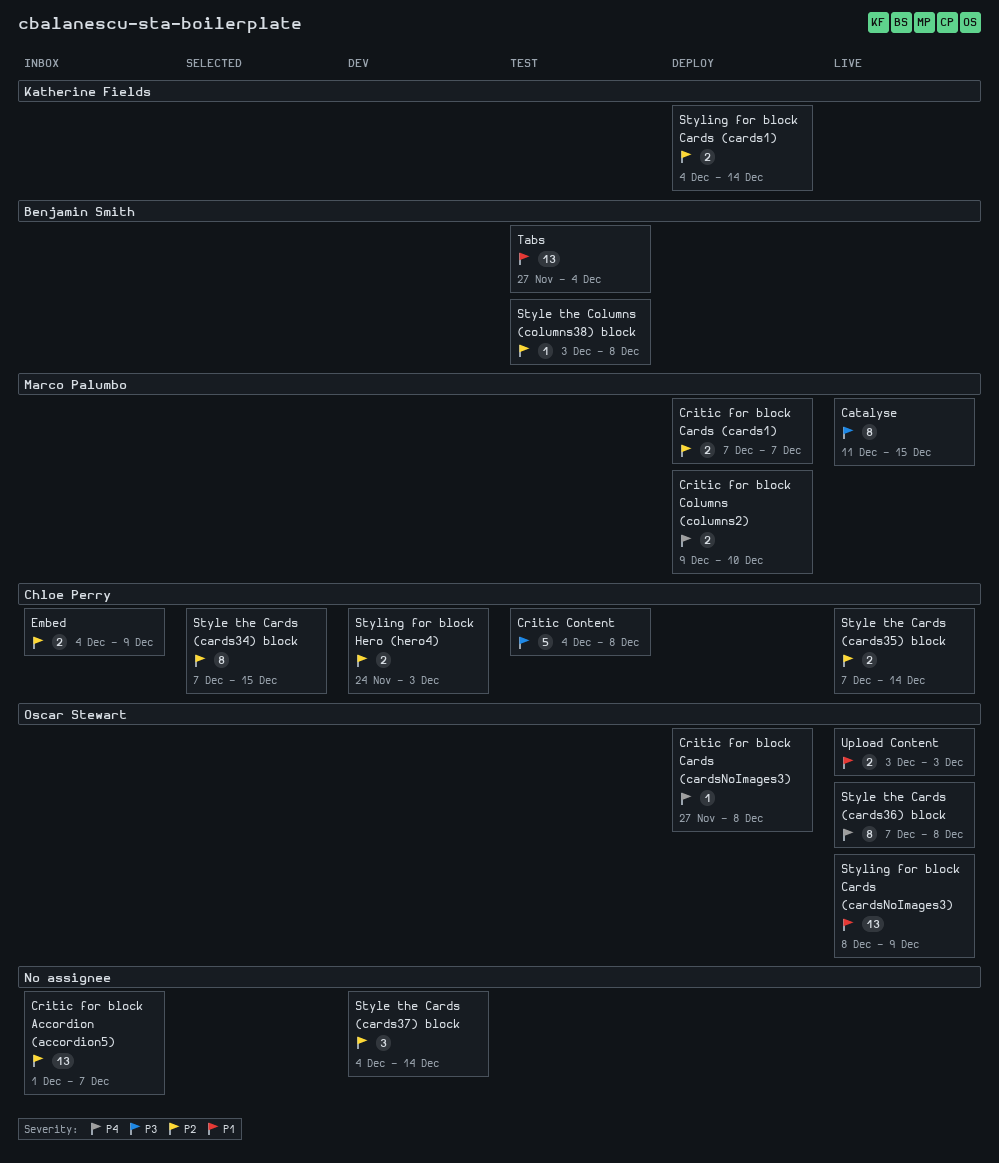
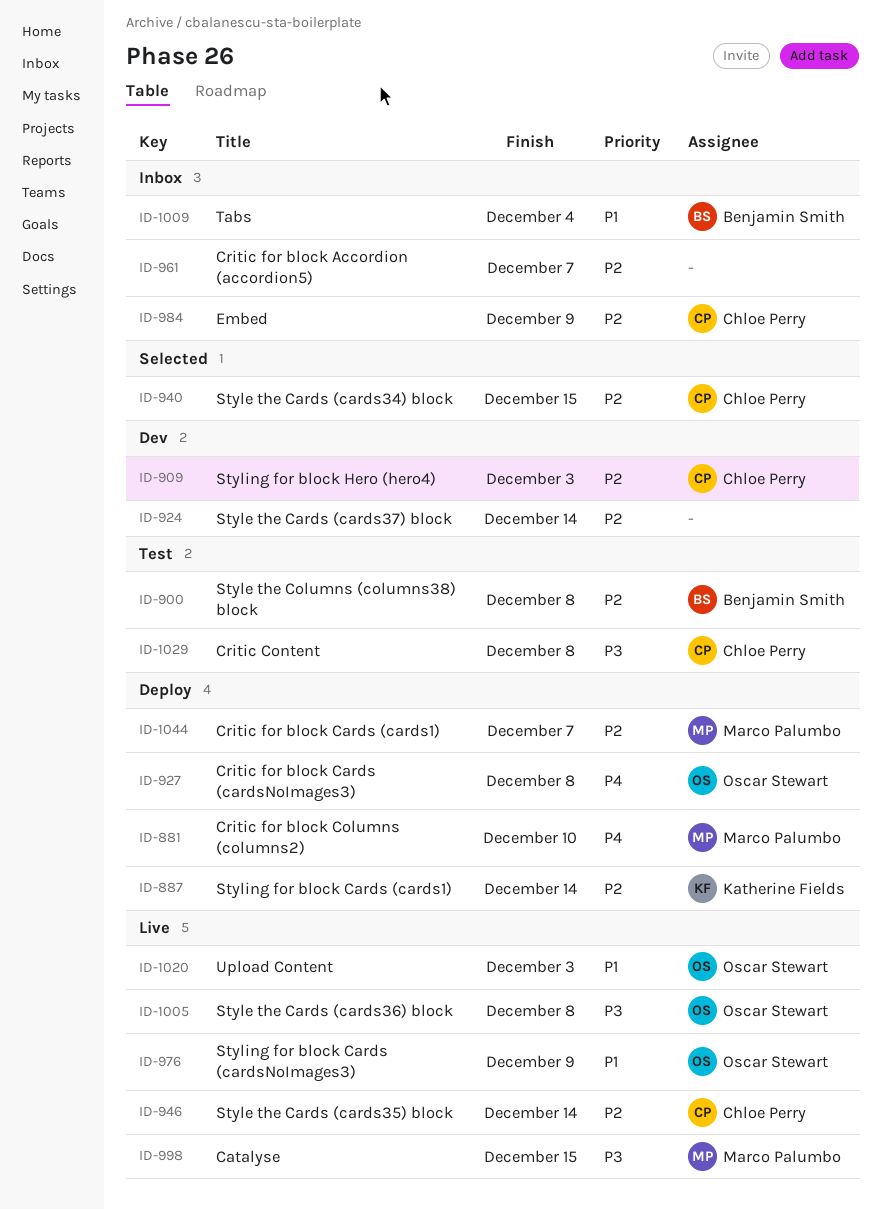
Style the Cards (cards36) block, priority: P4 -> P3
Tabs, status: Test -> Inbox

